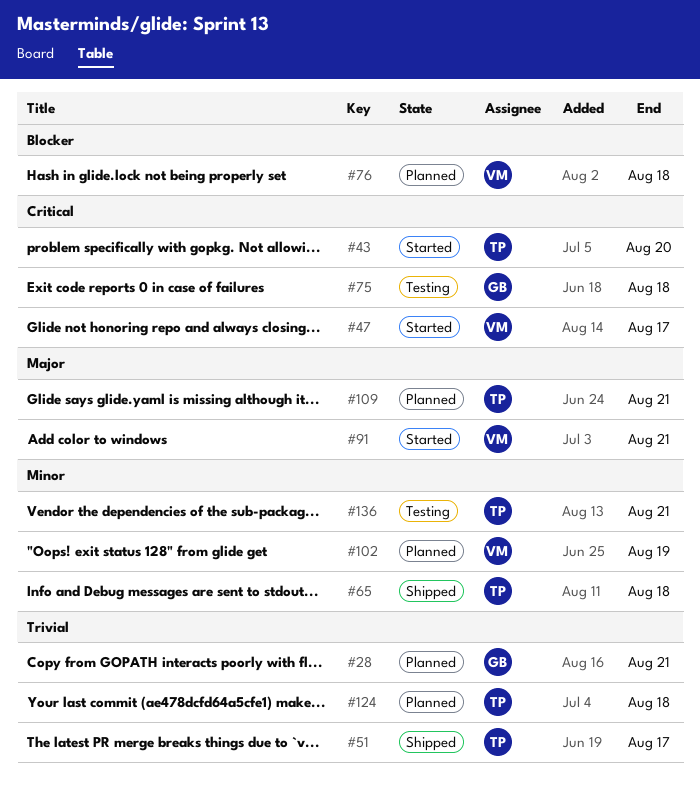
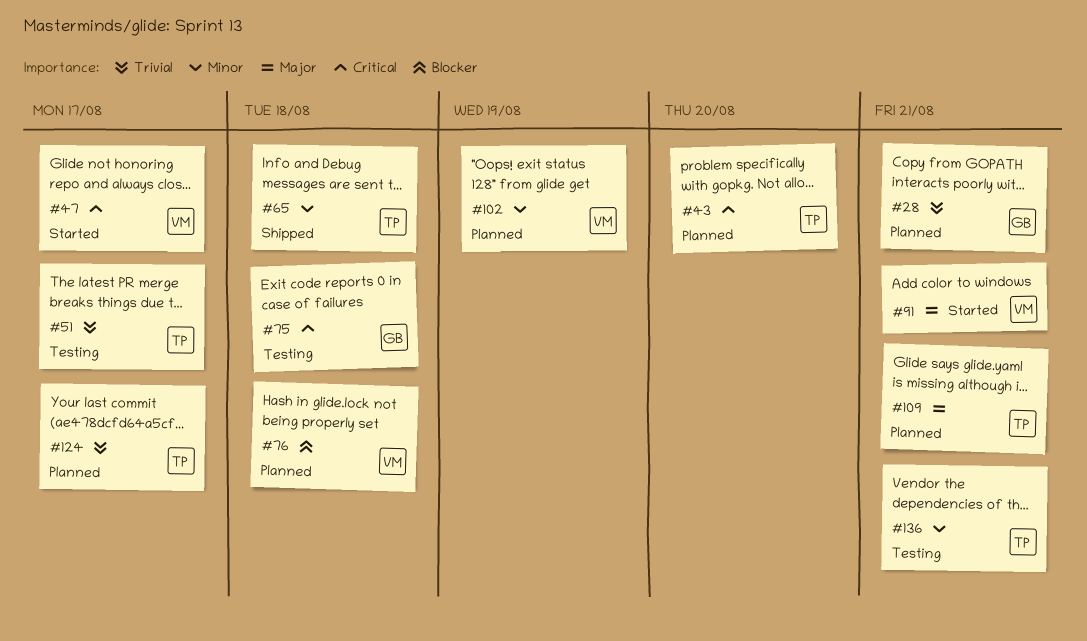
#43, status: Started -> Planned
#51, status: Shipped -> Testing
#124, due: Aug 18 -> Aug 17

